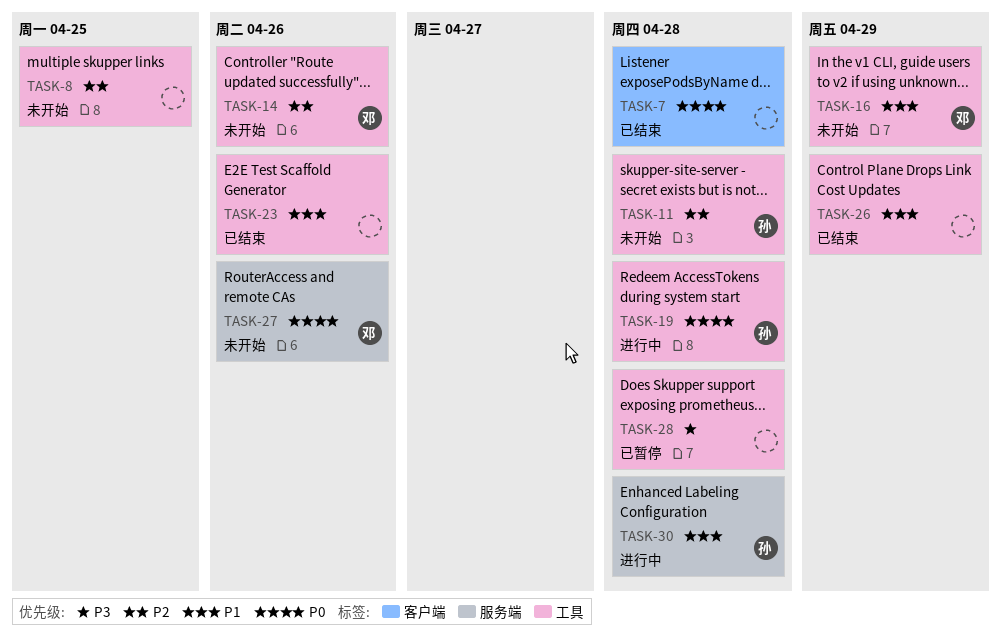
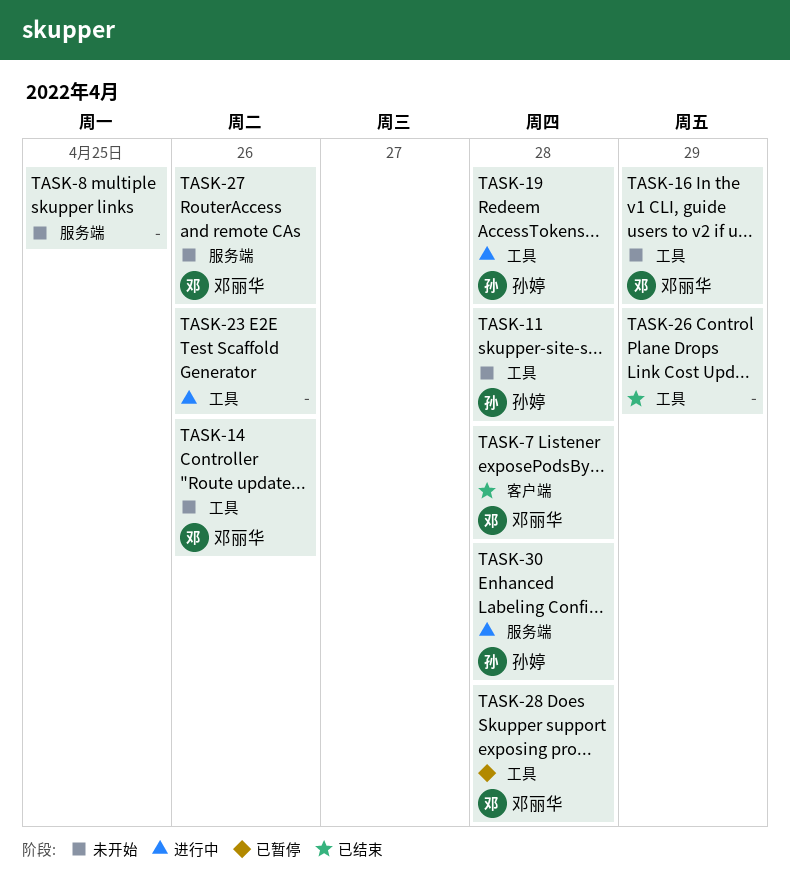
TASK-7, owner: none -> 邓丽华
TASK-8, label: 工具 -> 服务端
TASK-23, status: 已结束 -> 进行中
TASK-28, owner: none -> 邓丽华

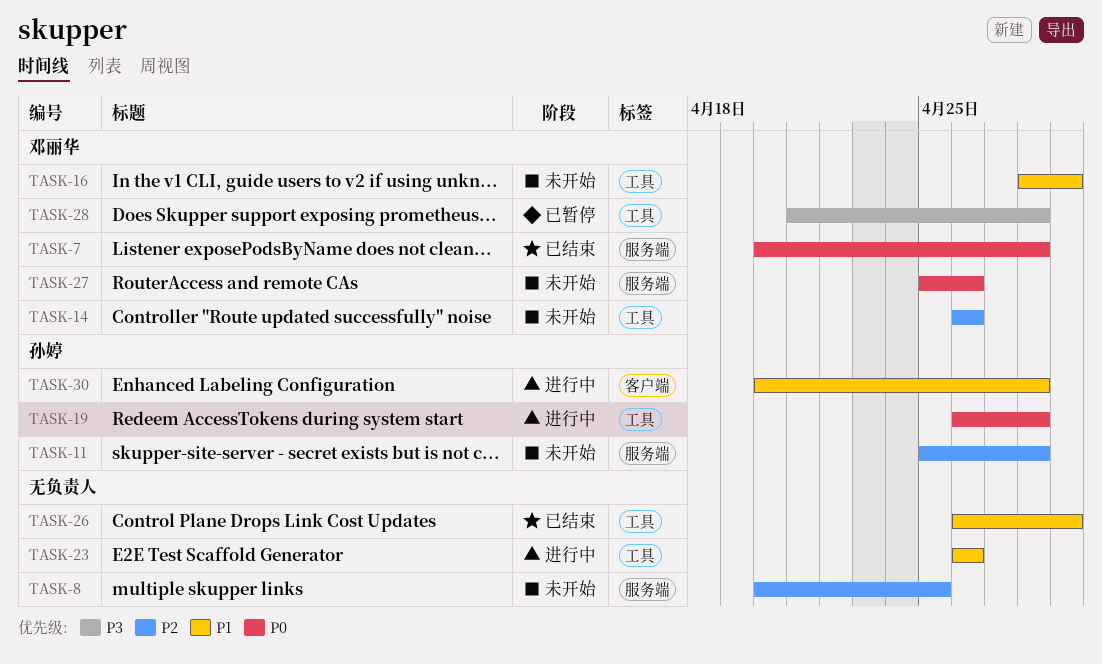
TASK-7, label: 客户端 -> 服务端
TASK-11, label: 工具 -> 服务端
TASK-30, label: 服务端 -> 客户端

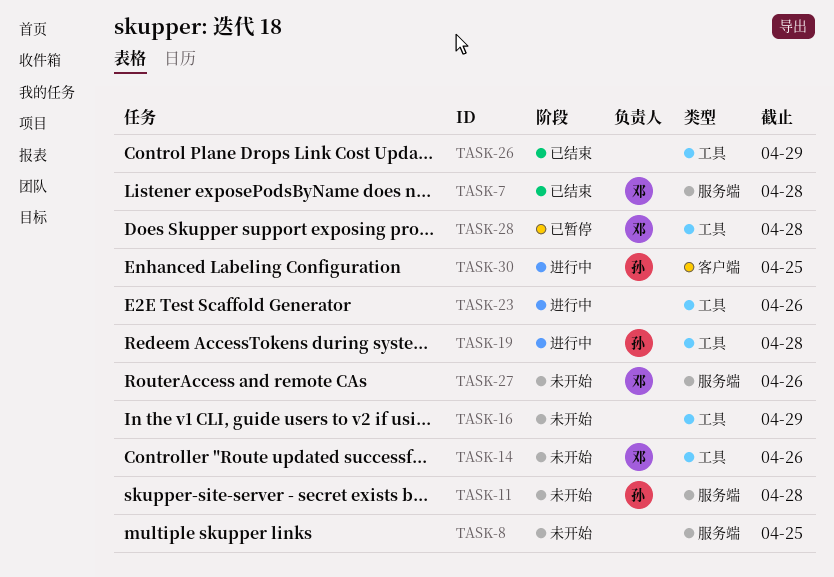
TASK-16, owner: 邓丽华 -> none
TASK-30, due: Apr 28 -> Apr 25

